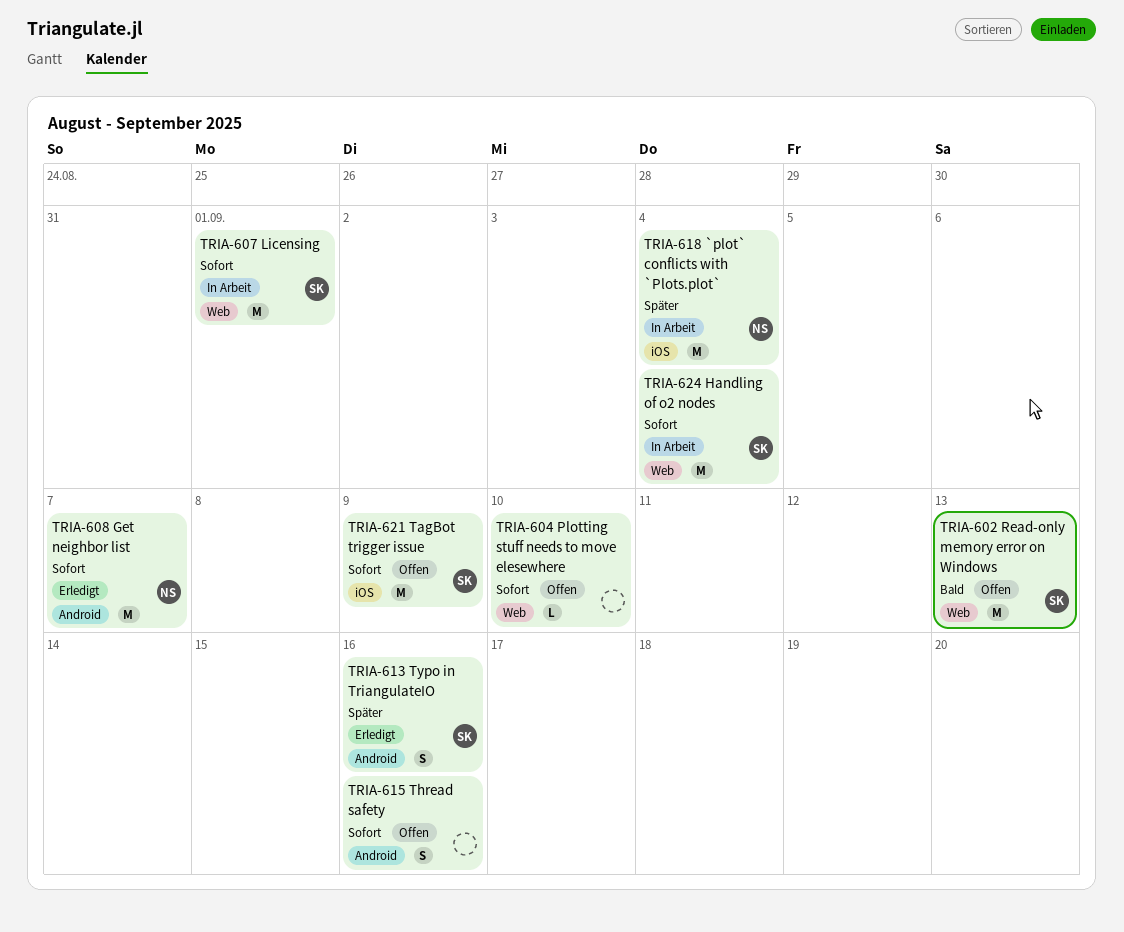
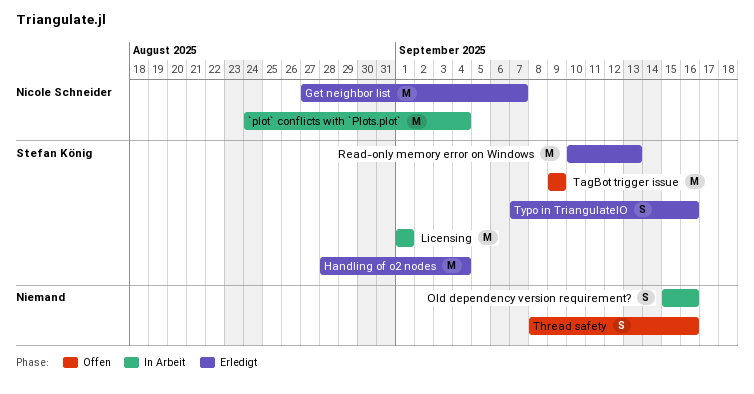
Handling of o2 nodes, status: In Arbeit -> Erledigt
Old dependency version requirement?: none -> present
Plotting stuff needs to move elesewhere: present -> none
Read-only memory error on Windows, status: Offen -> Erledigt

